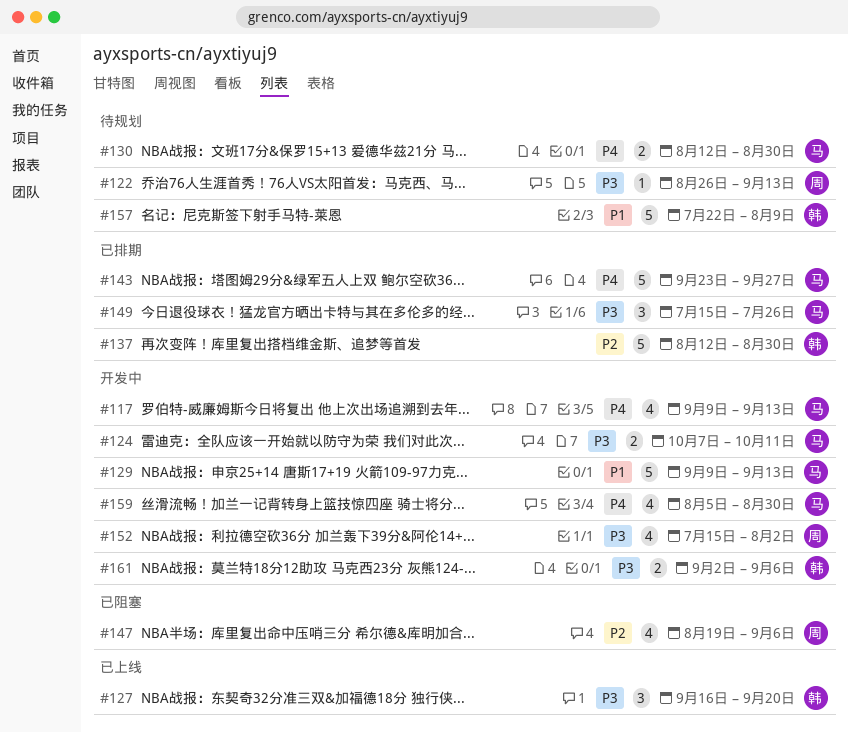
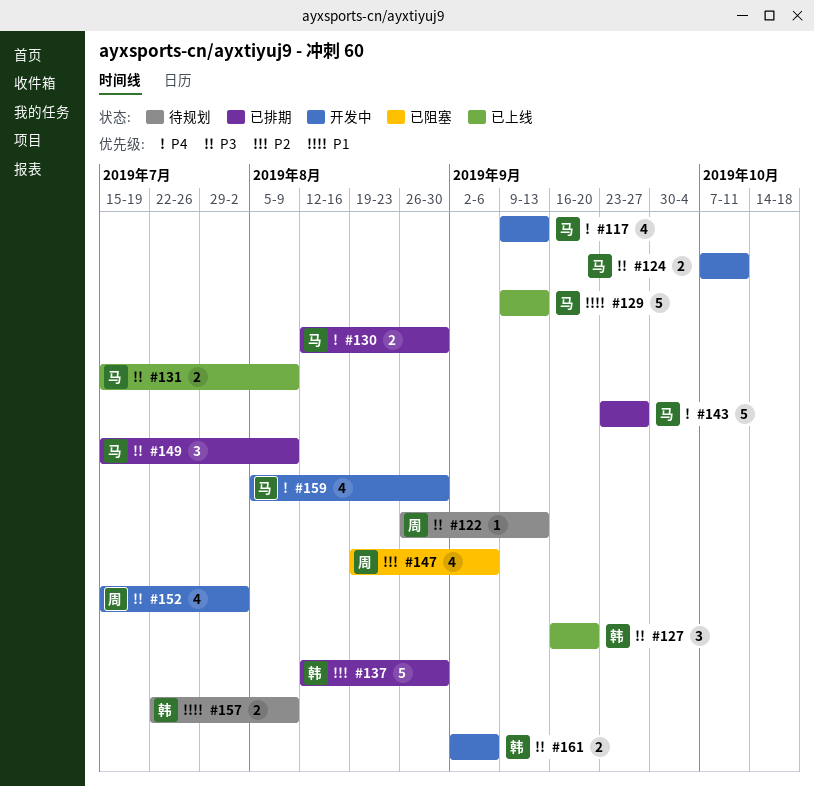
#129, status: 开发中 -> 已上线
#130, status: 待规划 -> 已排期
#131: none -> present
#149, due: Jul 26 -> Aug 9
#157, estimate: 5 -> 2

